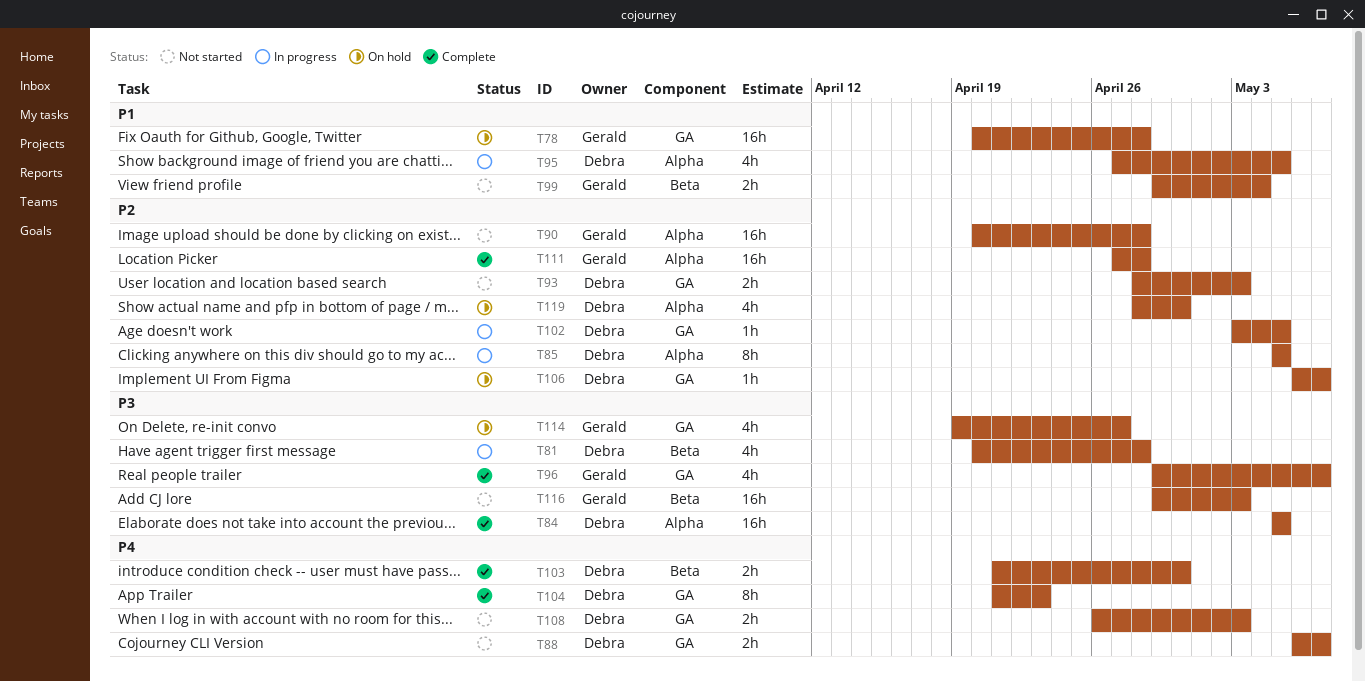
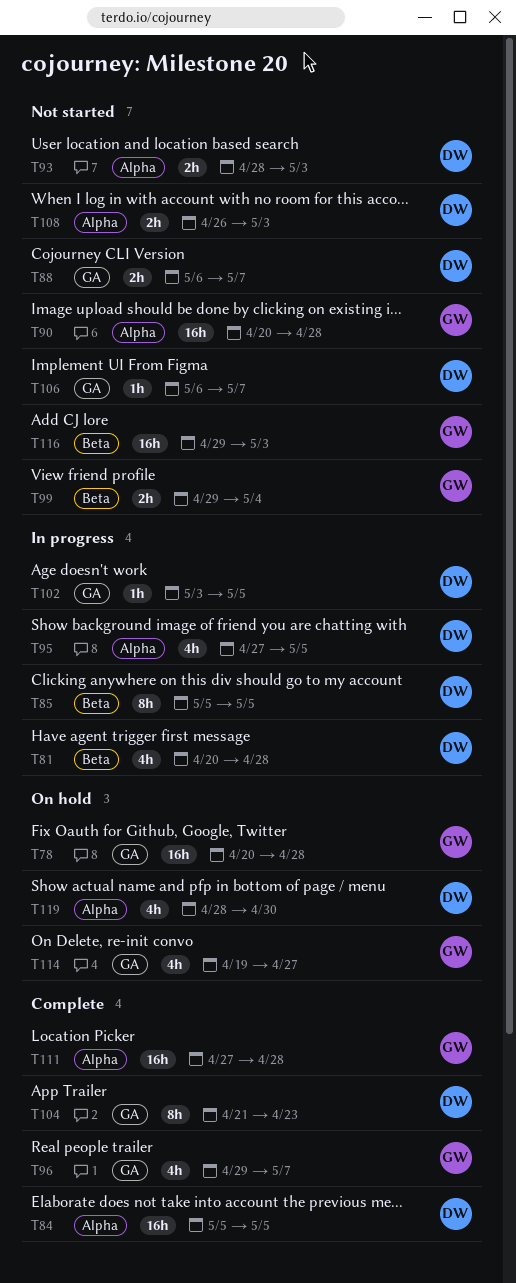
T85, label: Alpha -> Beta
T93, label: GA -> Alpha
T103: present -> none
T106, status: On hold -> Not started
T108, label: GA -> Alpha

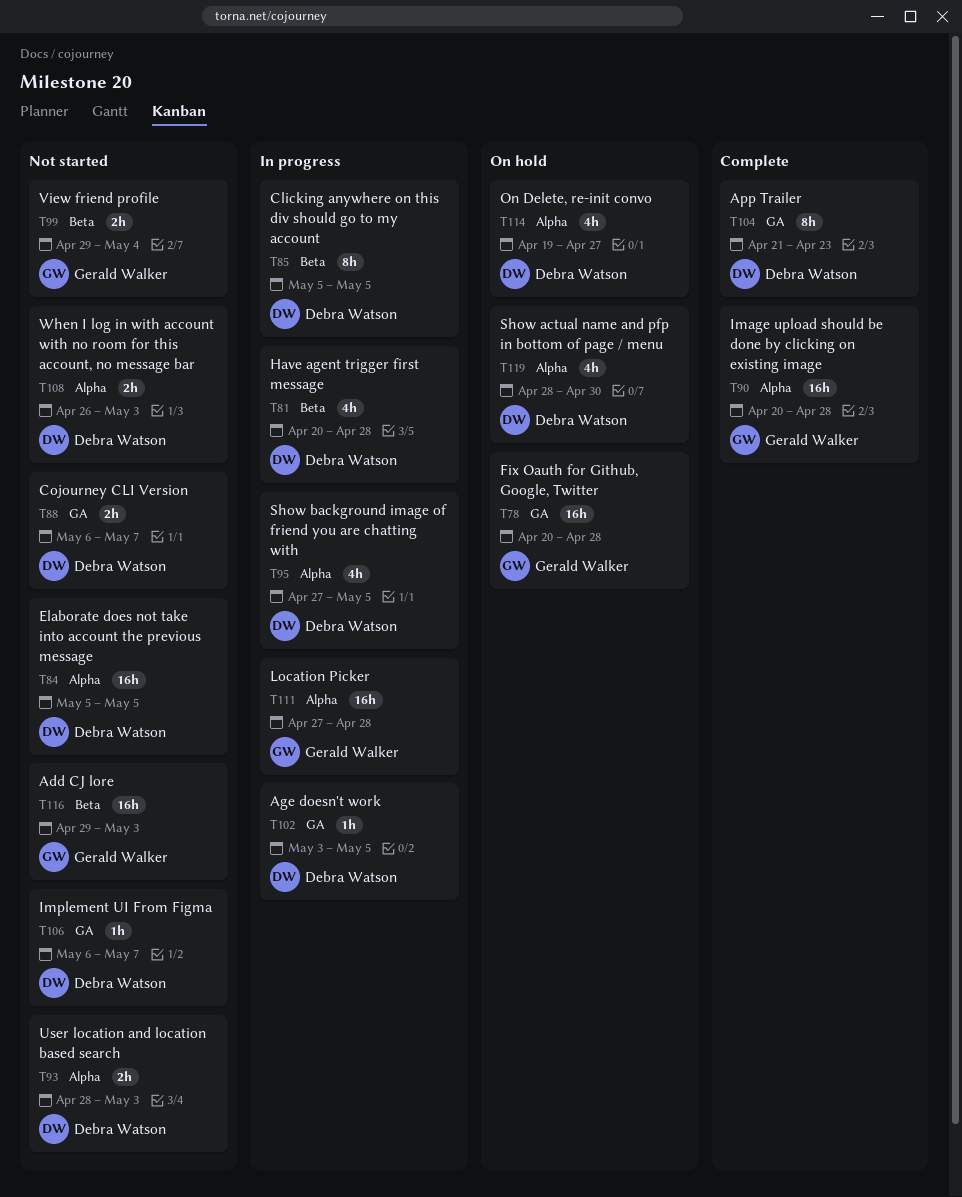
T84, status: Complete -> Not started
T90, status: Not started -> Complete
T96: present -> none
T111, status: Complete -> In progress
T114, owner: Gerald Walker -> Debra Watson
T114, label: GA -> Alpha

